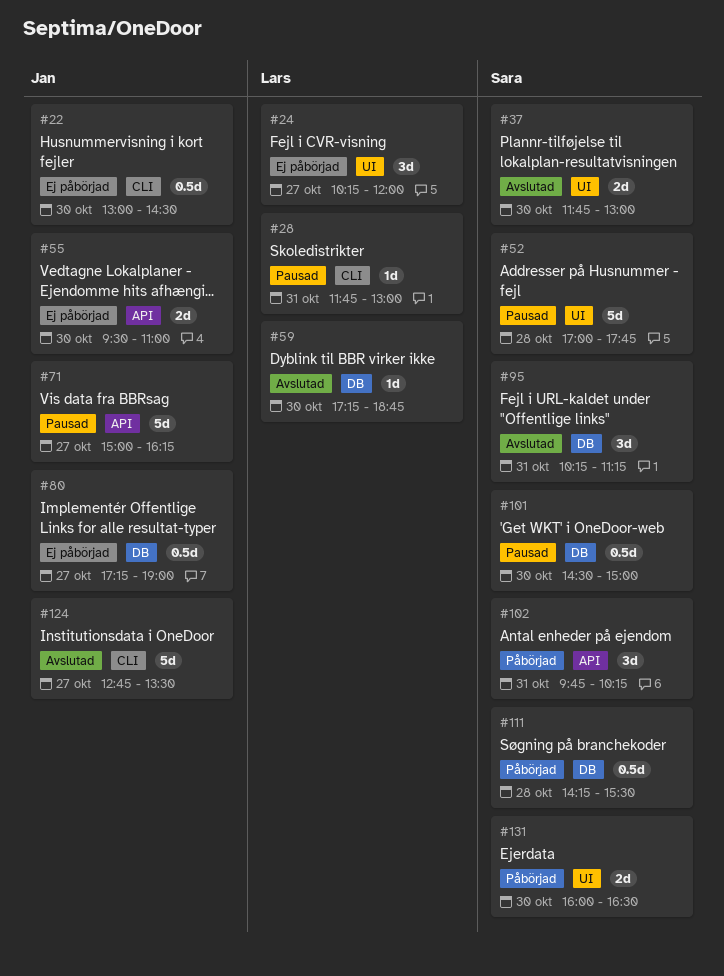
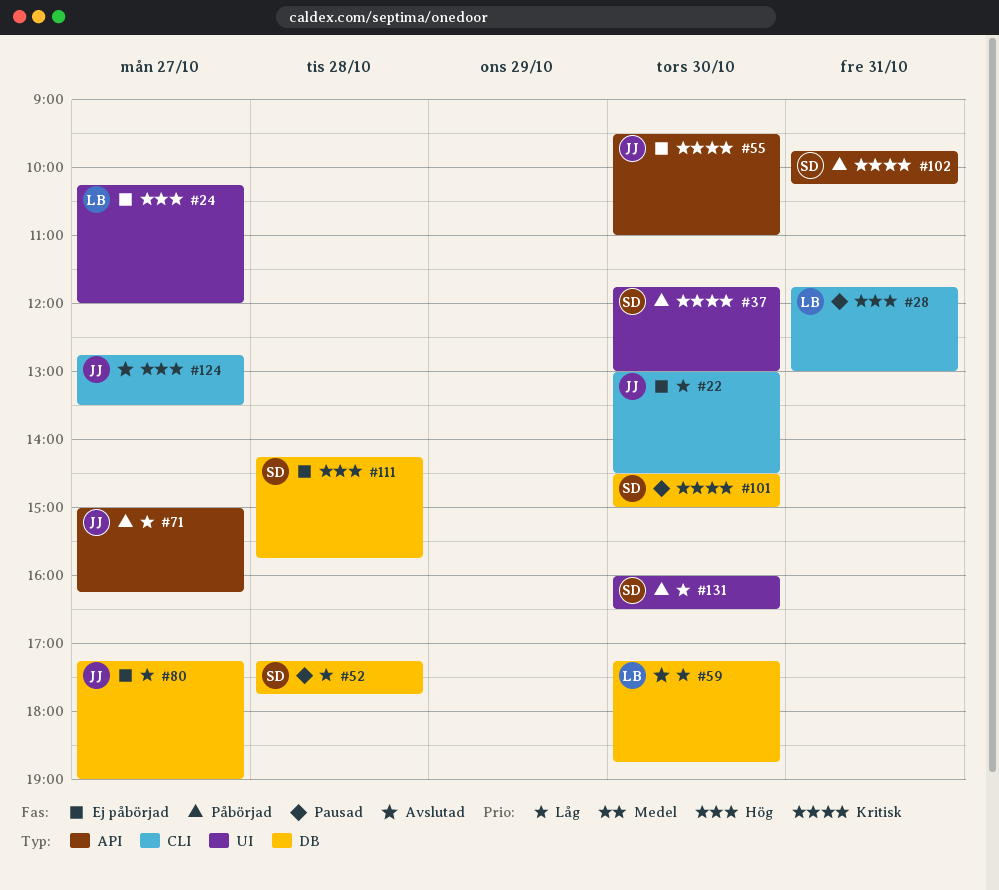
#37, status: Avslutad -> Påbörjad
#52, label: UI -> DB
#52, begins: 17:00 -> 17:15
#71, status: Pausad -> Påbörjad
#95: present -> none
#111, status: Påbörjad -> Ej påbörjad
#111, ends: 15:30 -> 15:45

